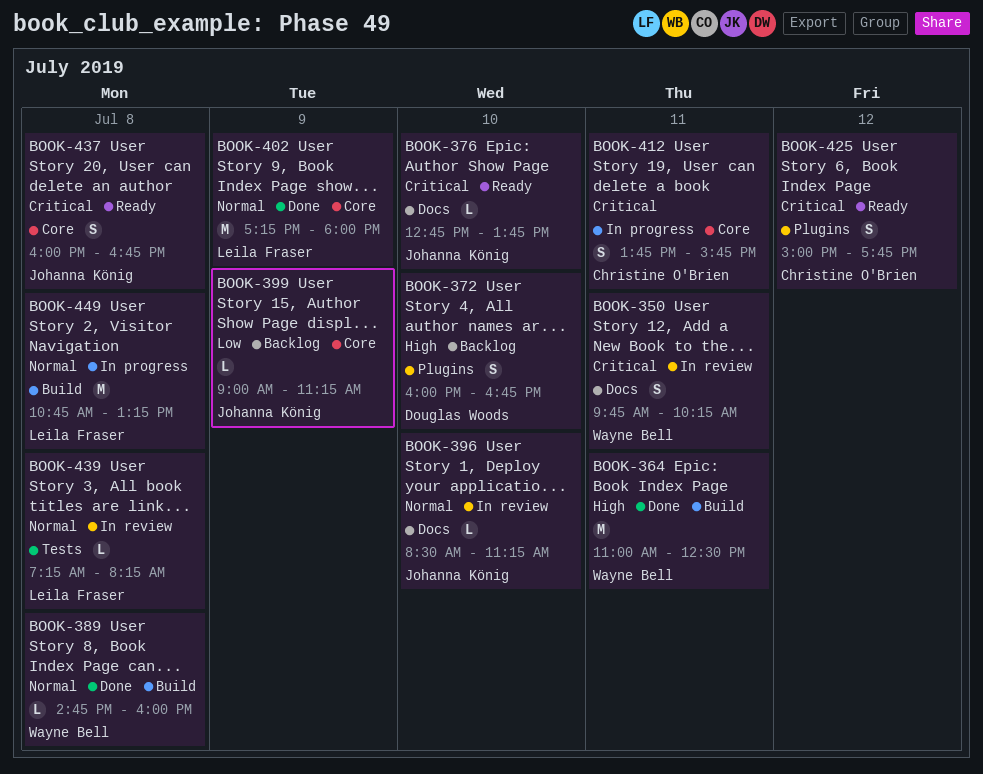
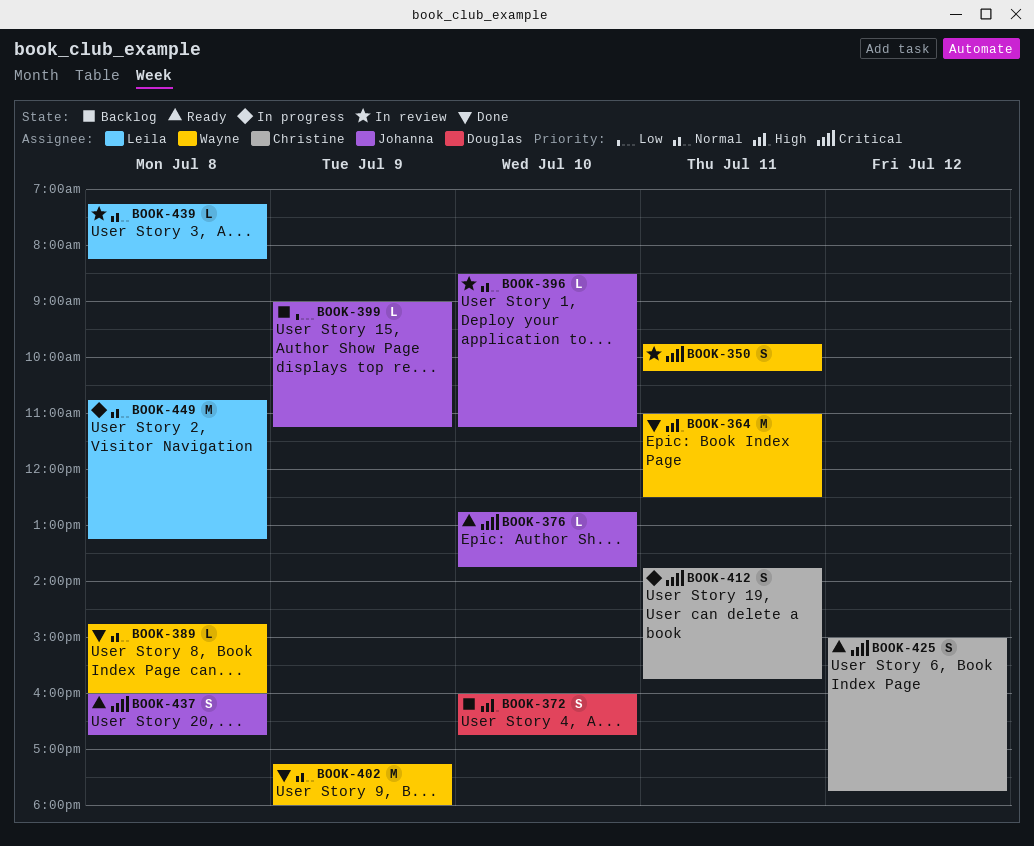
BOOK-402, owner: Leila Fraser -> Wayne Bell

